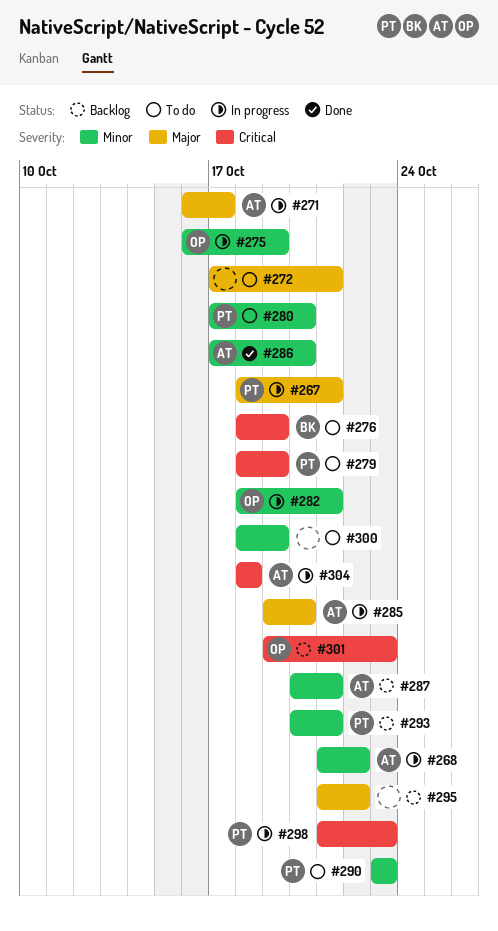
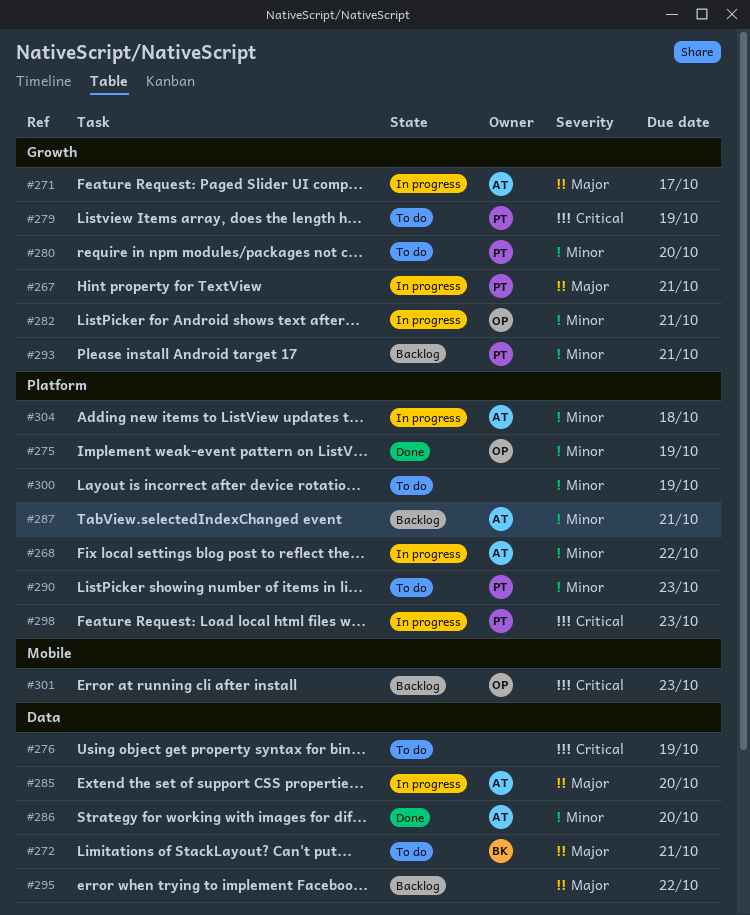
#272, owner: none -> BK
#275, status: In progress -> Done
#276, owner: BK -> none
#304, priority: Critical -> Minor

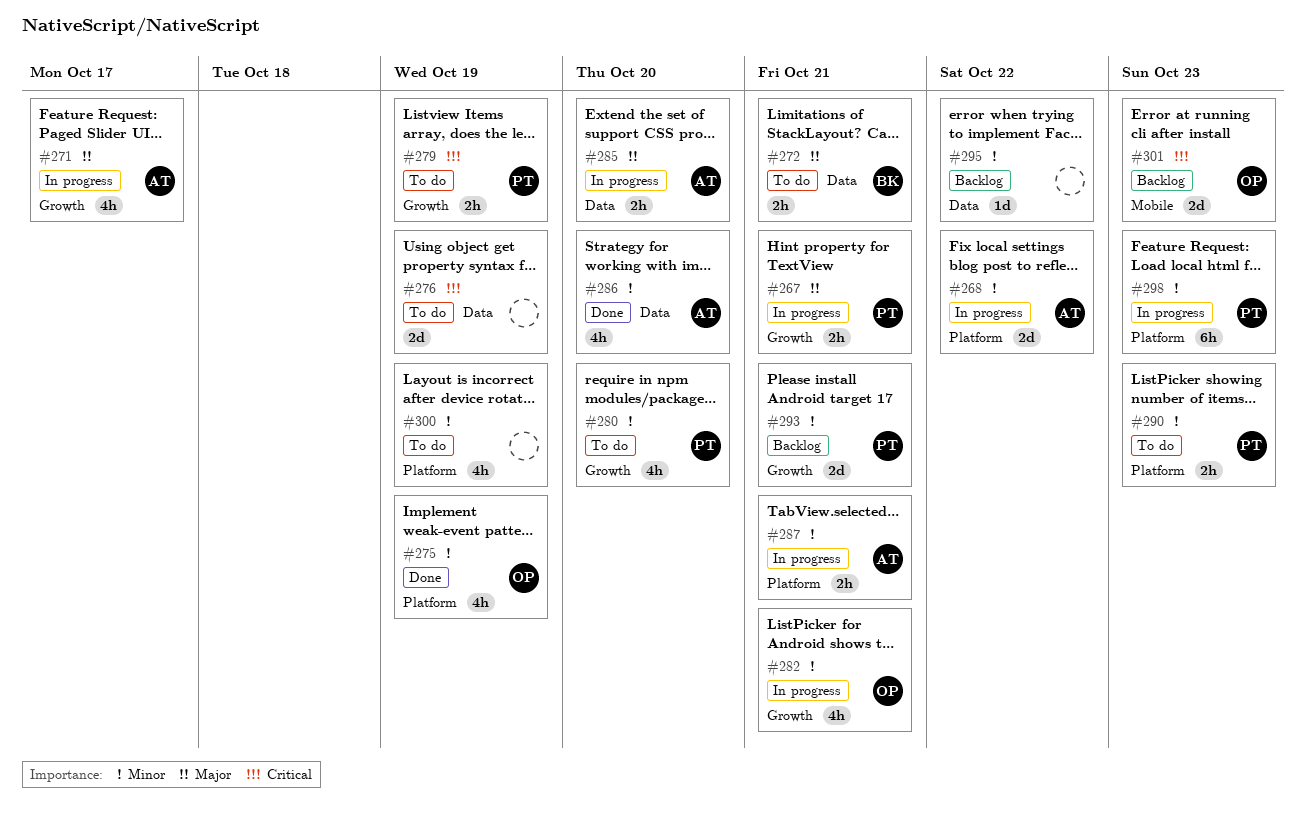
#287, status: Backlog -> In progress
#295, priority: Major -> Minor
#298, priority: Critical -> Minor
#304: present -> none

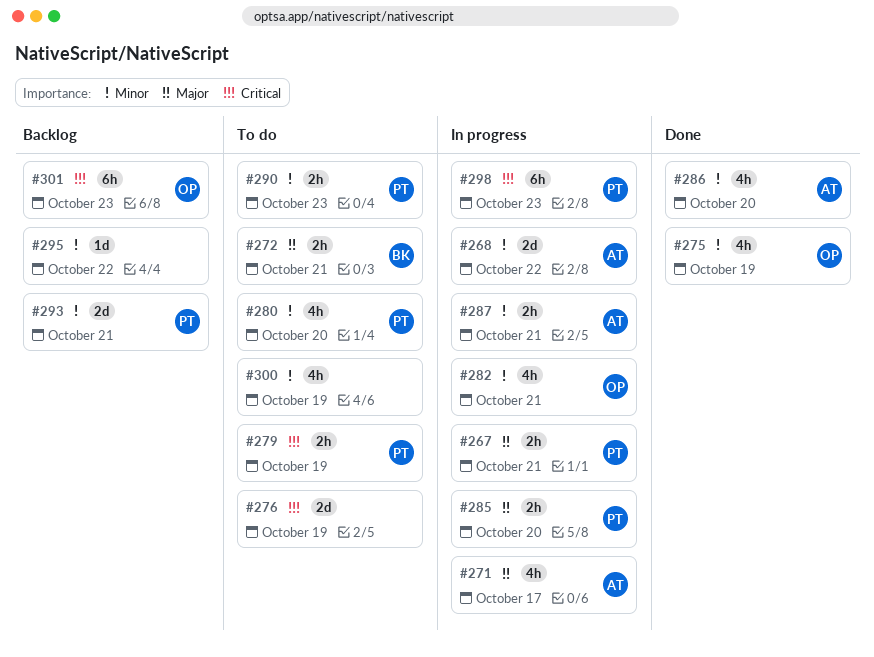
#285, owner: AT -> PT
#298, priority: Minor -> Critical
#301, estimate: 2d -> 6h

